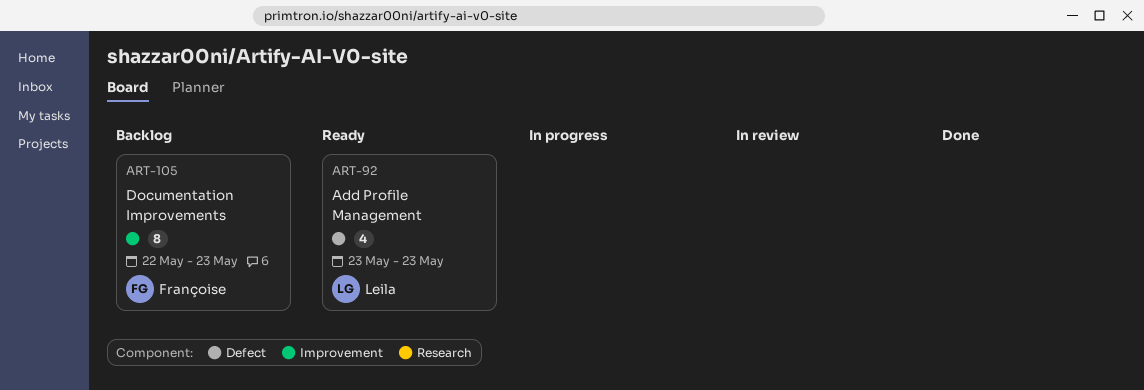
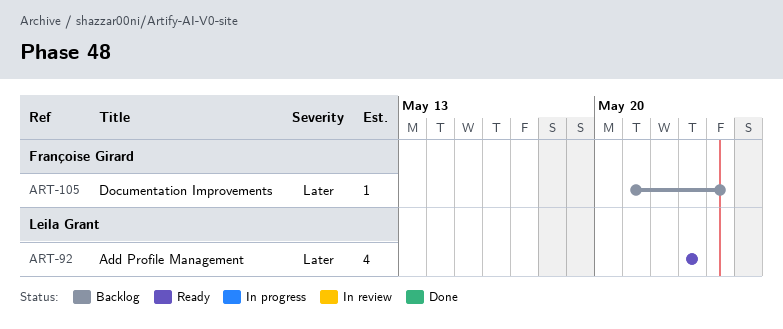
ART-105, estimate: 8 -> 1
ART-105, start: May 22 -> May 21
ART-105, due: May 23 -> May 24

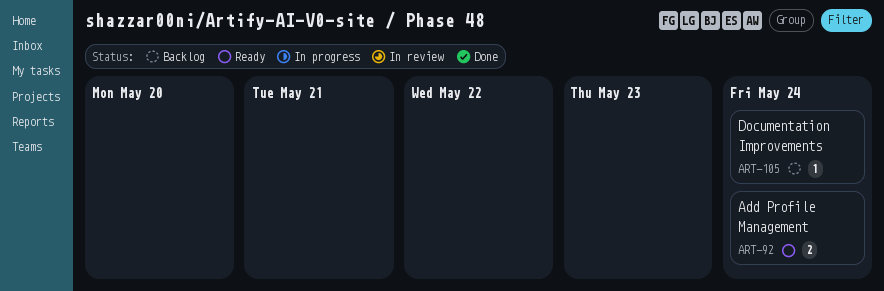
ART-92, estimate: 4 -> 2
ART-92, due: May 23 -> May 24

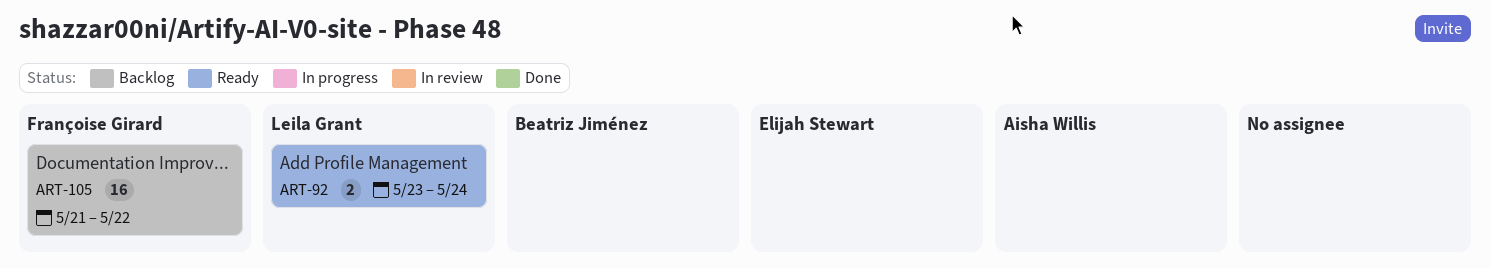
ART-105, estimate: 1 -> 16
ART-105, due: May 24 -> May 22

